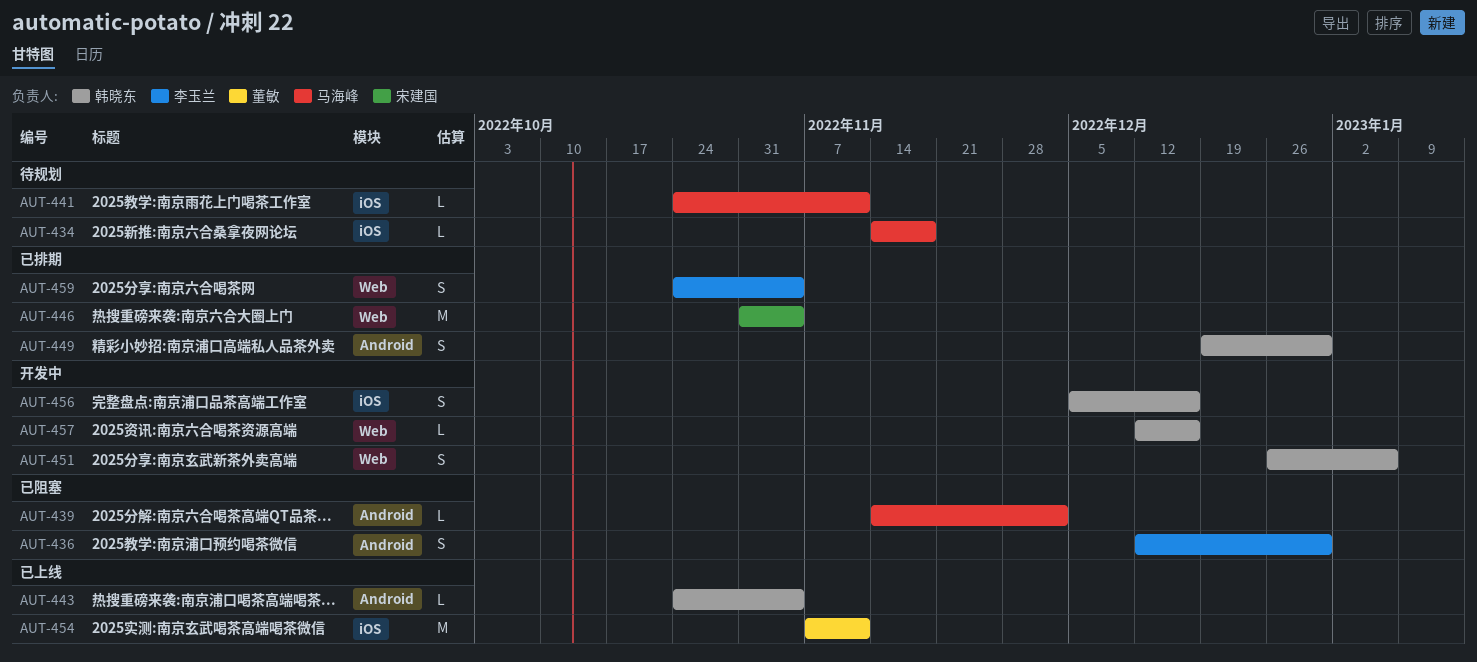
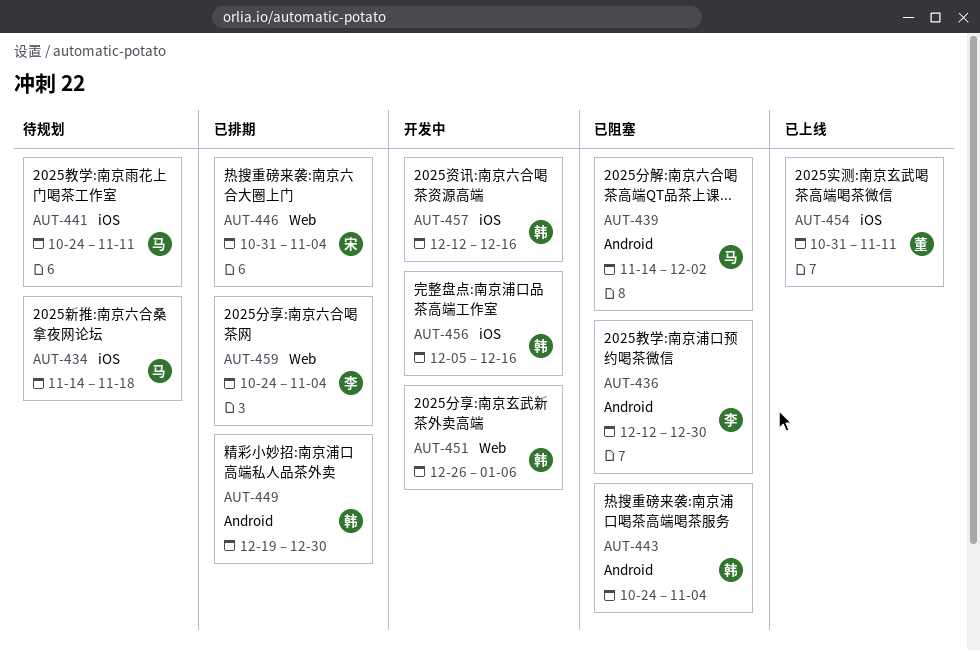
AUT-443, status: 已上线 -> 已阻塞
AUT-454, start: Nov 7 -> Oct 31
AUT-457, label: Web -> iOS

